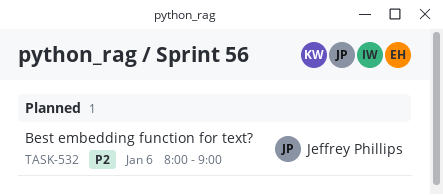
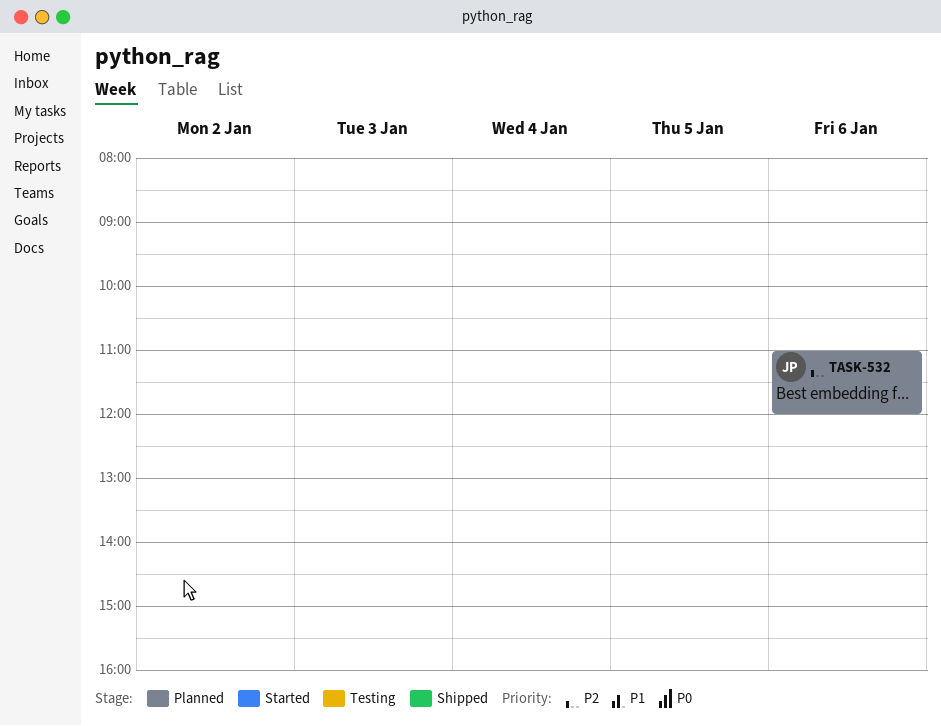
TASK-532, begins: 08:00 -> 11:00
TASK-532, ends: 09:00 -> 12:00

